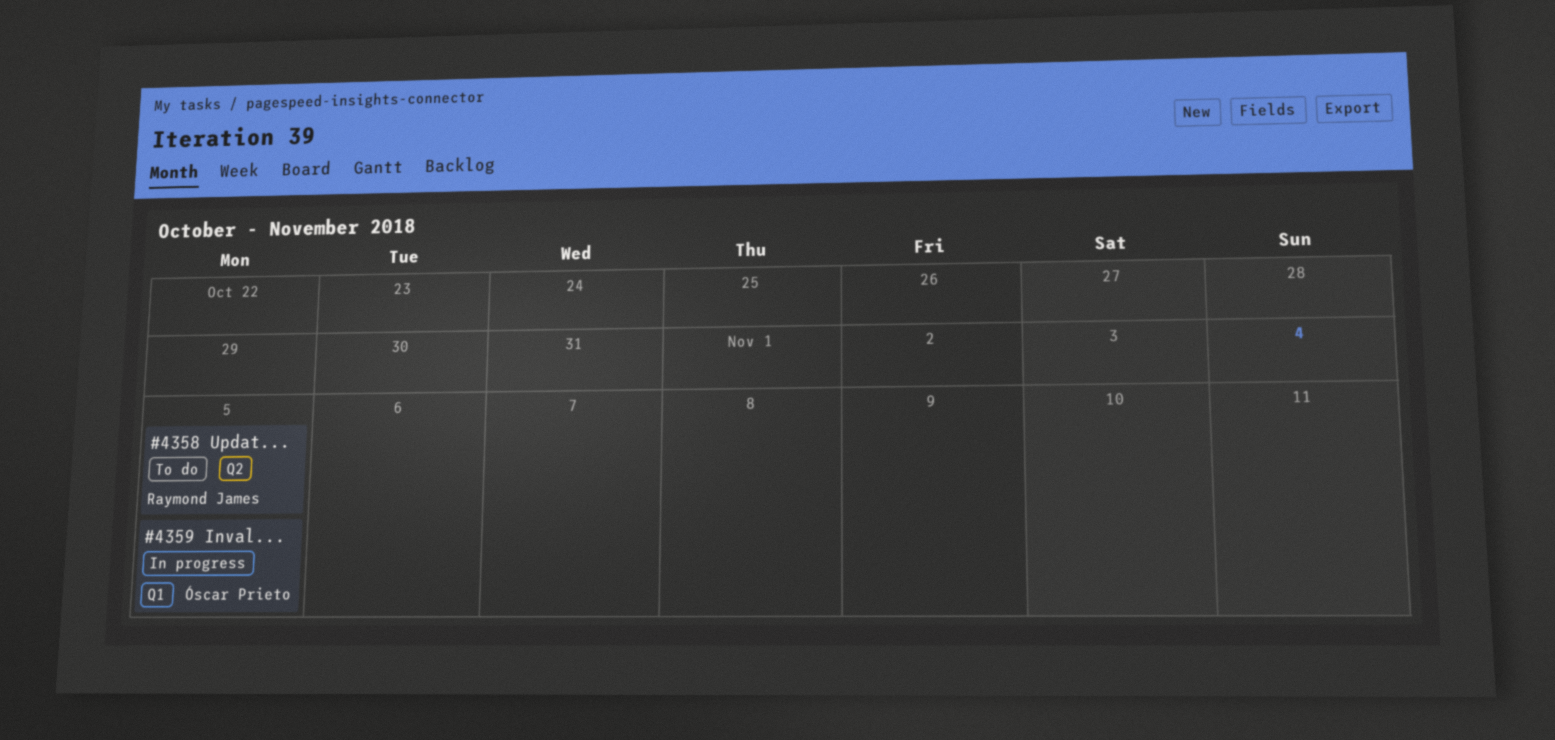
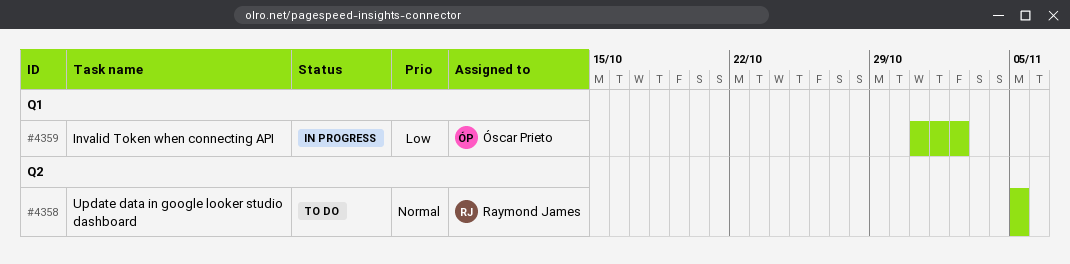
#4359, due: Nov 5 -> Nov 2

